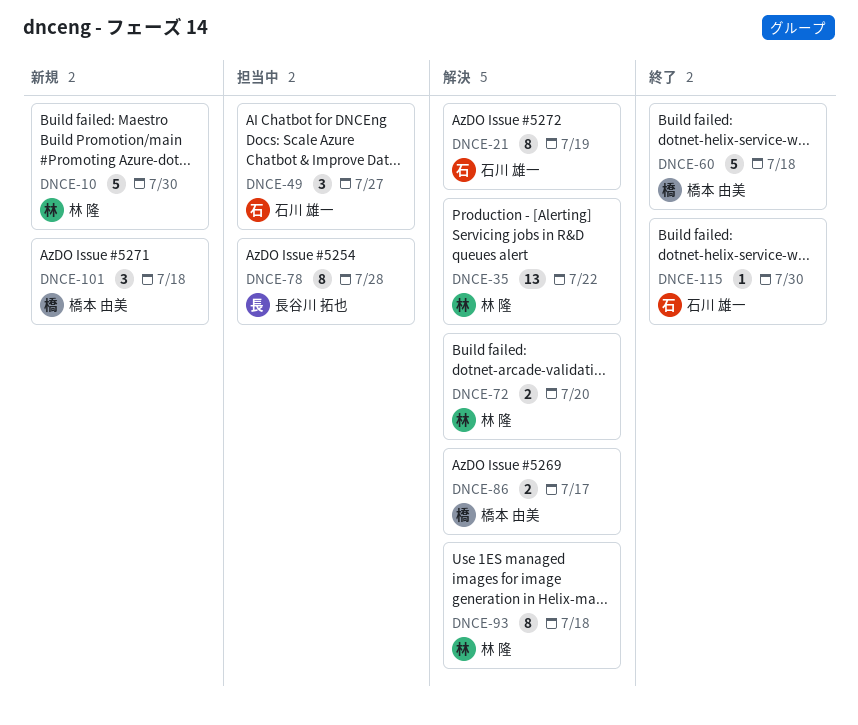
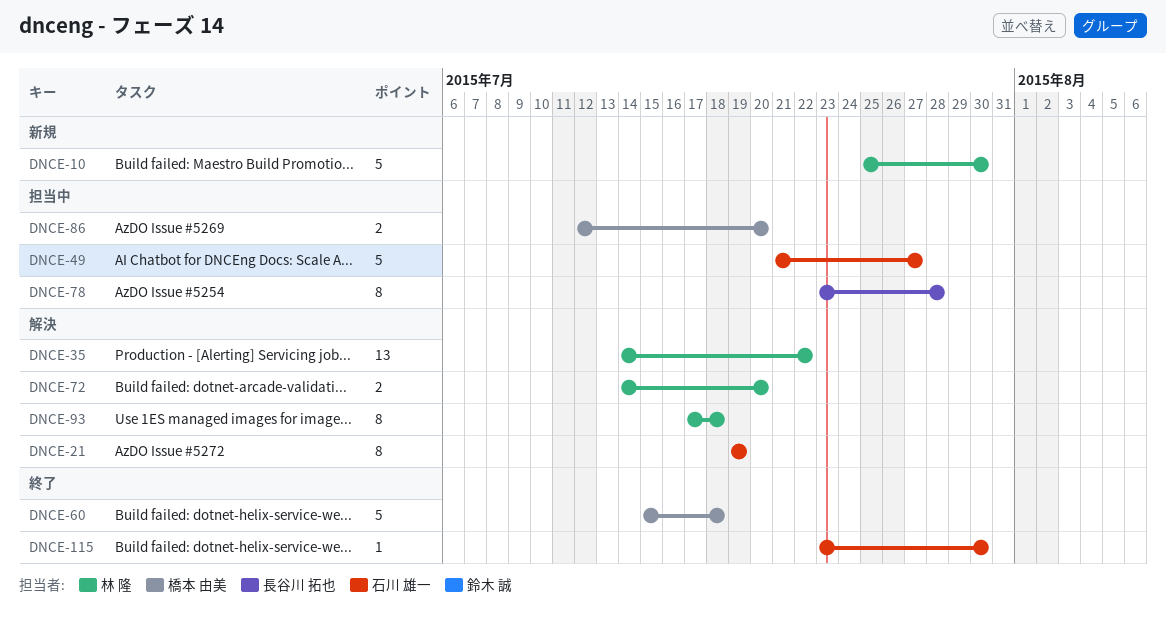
DNCE-49, estimate: 3 -> 5
DNCE-86, status: 解決 -> 担当中
DNCE-86, due: Jul 17 -> Jul 20
DNCE-101: present -> none

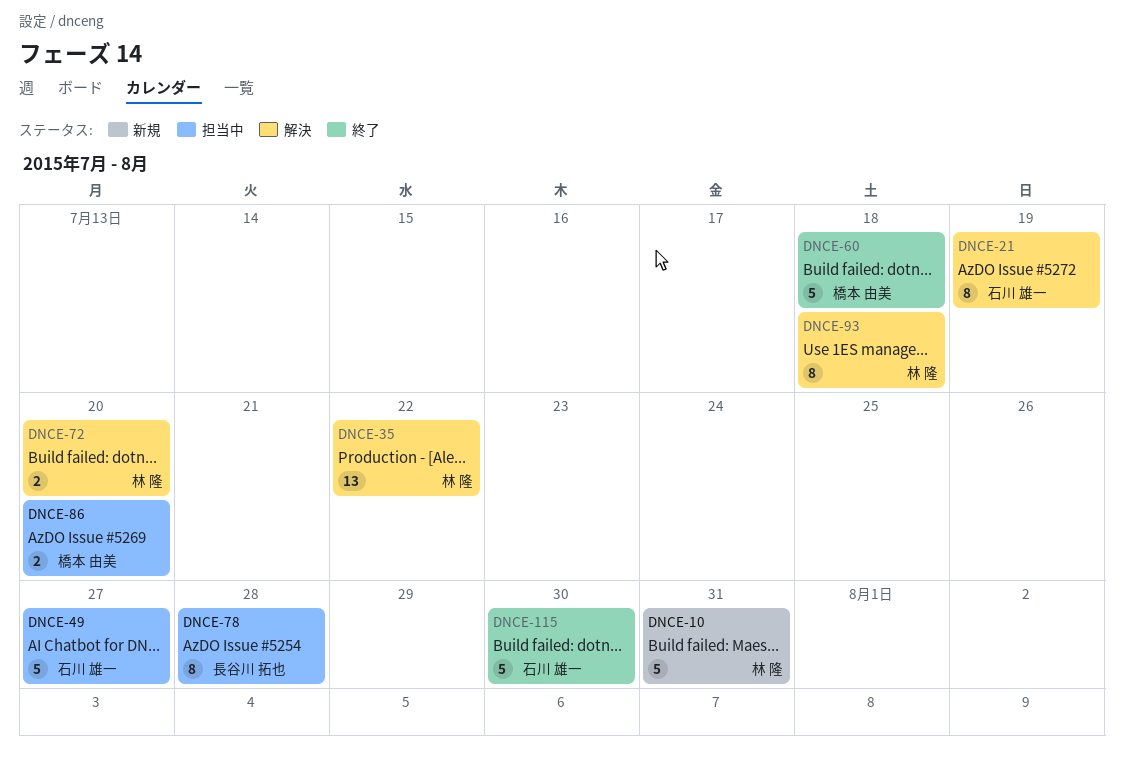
DNCE-10, due: Jul 30 -> Jul 31
DNCE-115, estimate: 1 -> 5

